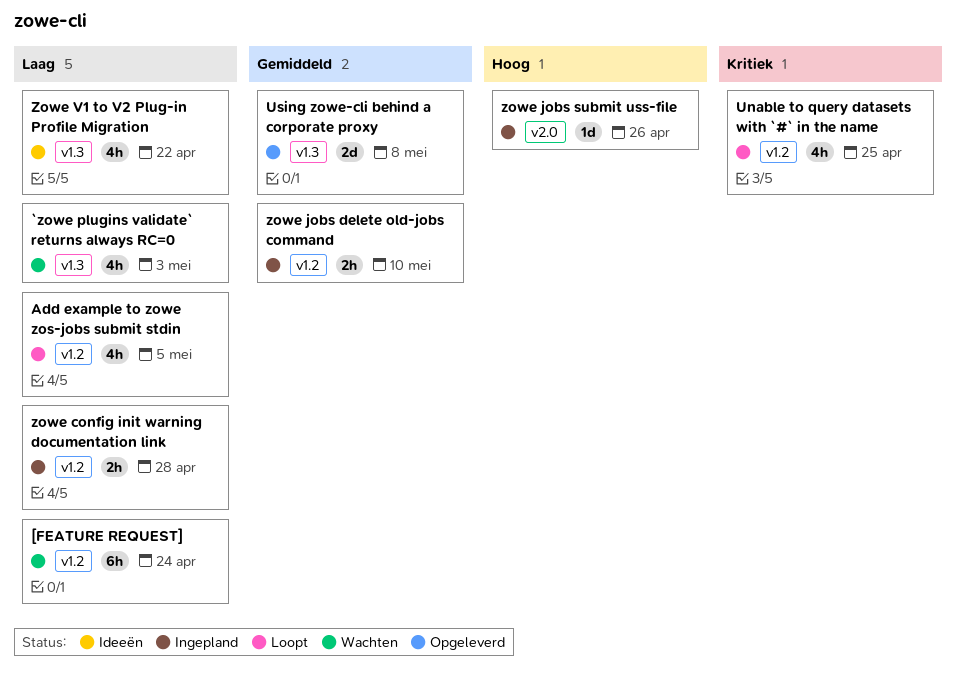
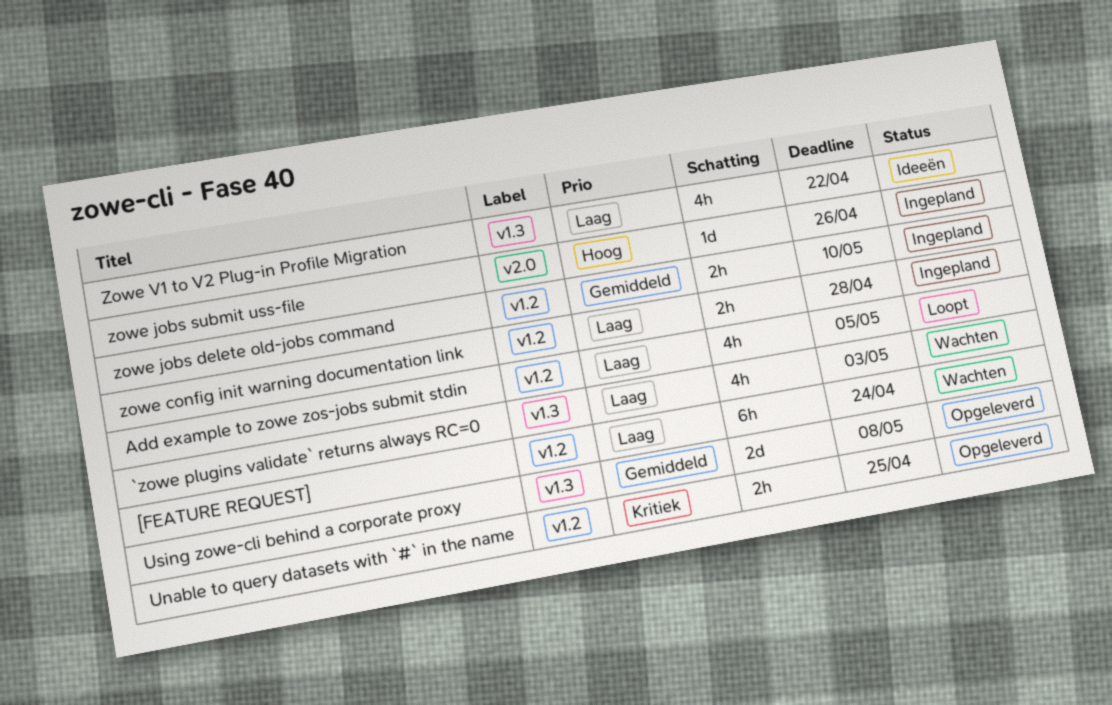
Unable to query datasets with `#` in the name, status: Loopt -> Opgeleverd
Unable to query datasets with `#` in the name, estimate: 4h -> 2h

